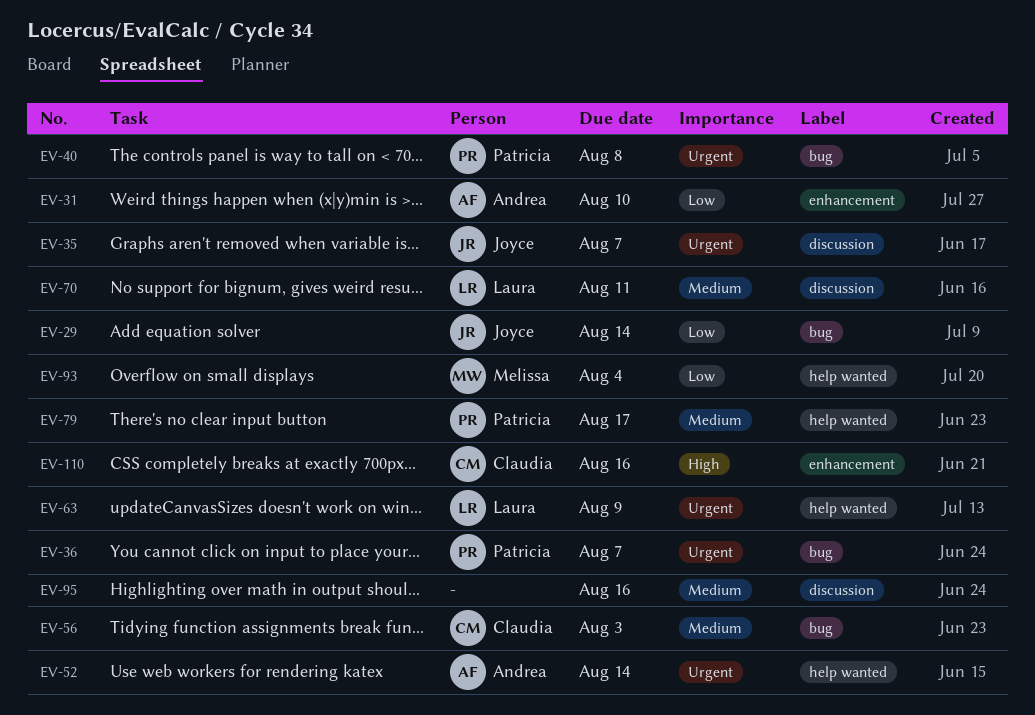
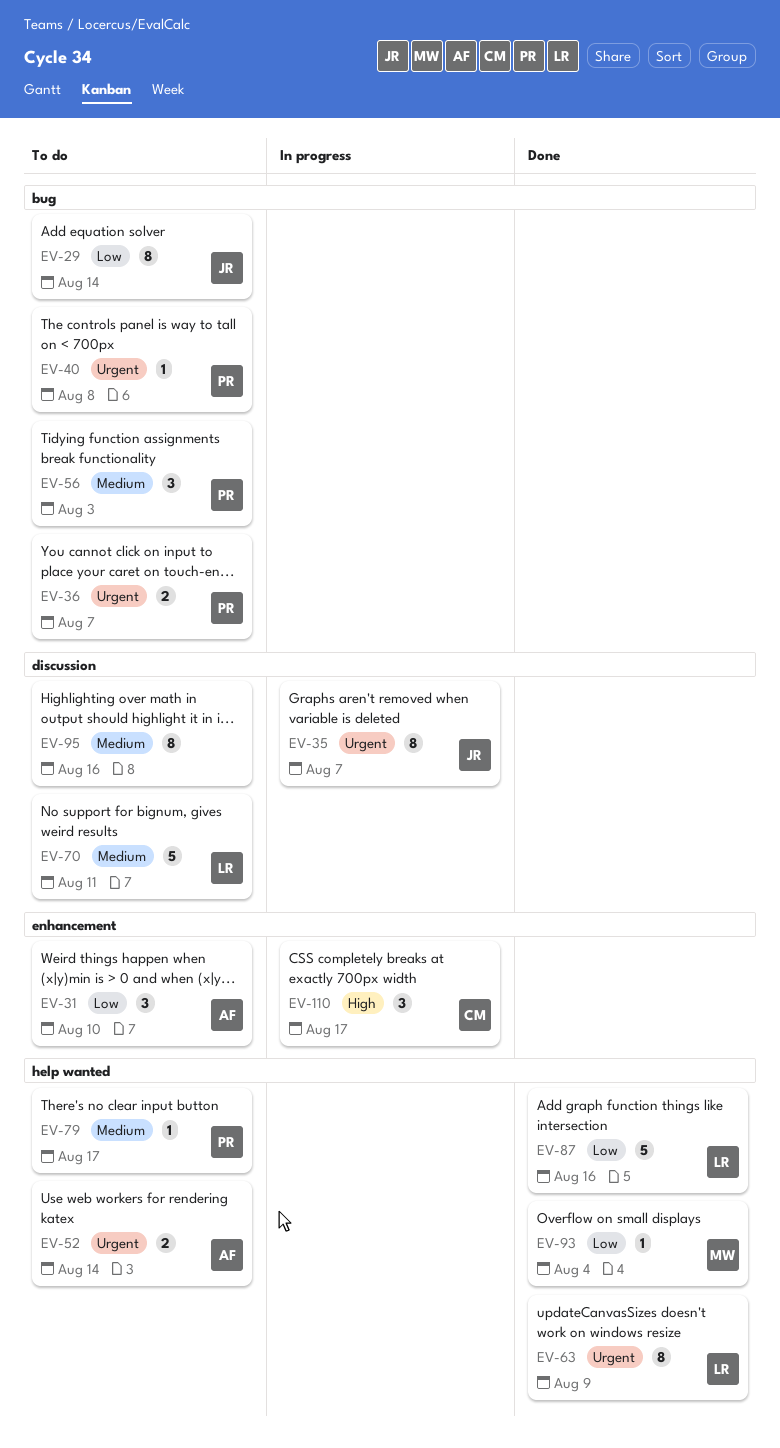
EV-56, owner: Claudia -> Patricia
EV-87: none -> present
EV-110, due: Aug 16 -> Aug 17

